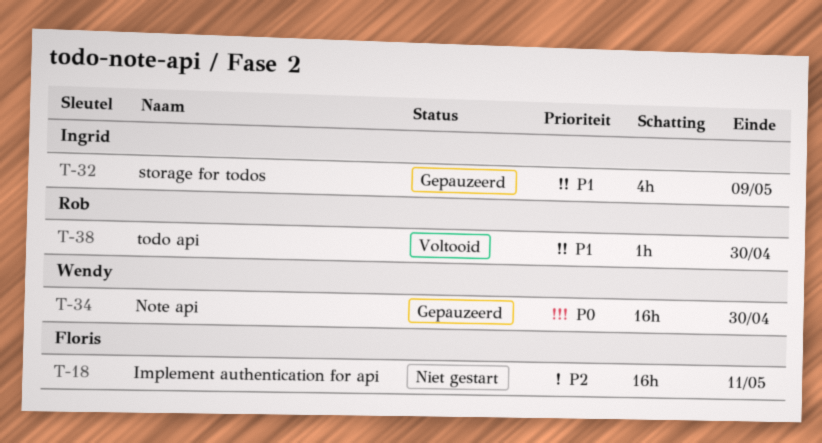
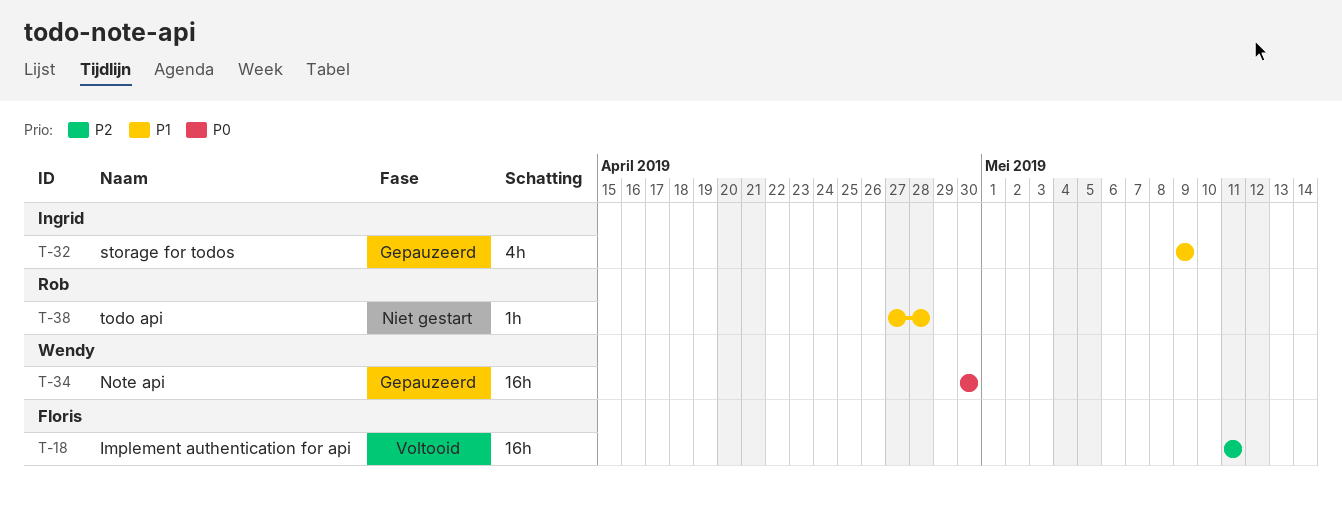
T-18, status: Niet gestart -> Voltooid
T-38, status: Voltooid -> Niet gestart
T-38, due: Apr 30 -> Apr 28

